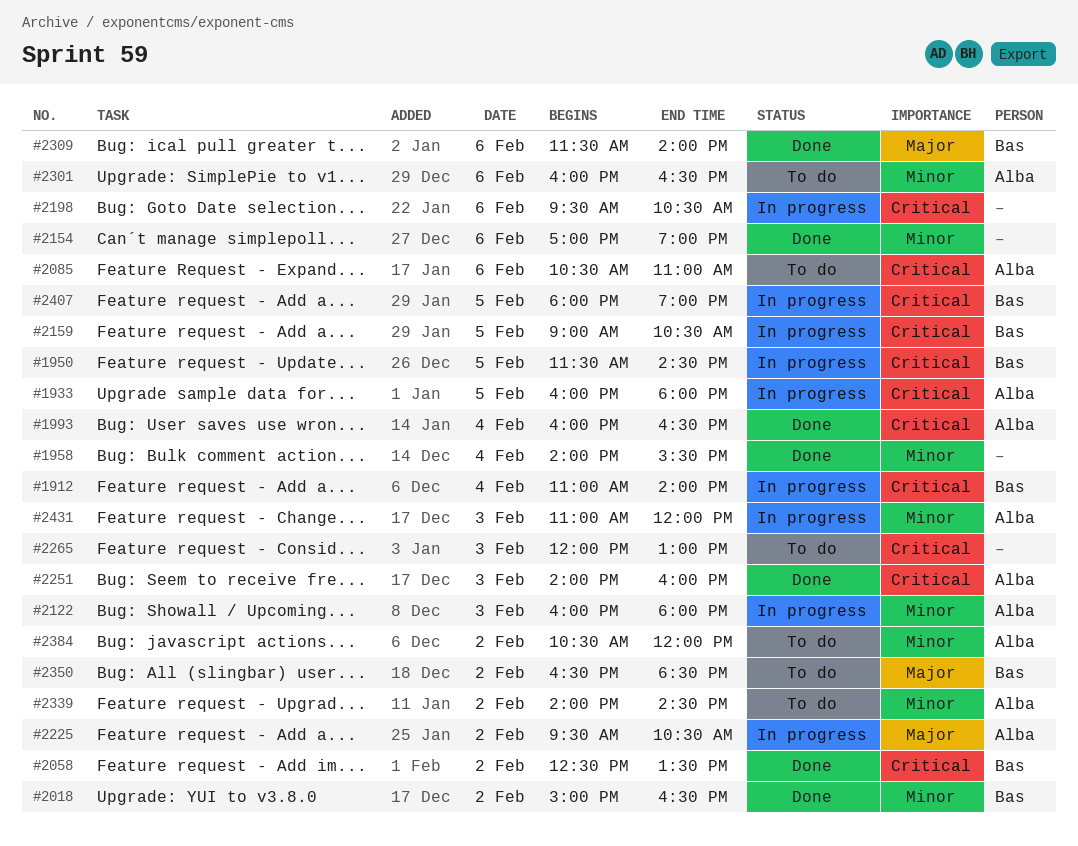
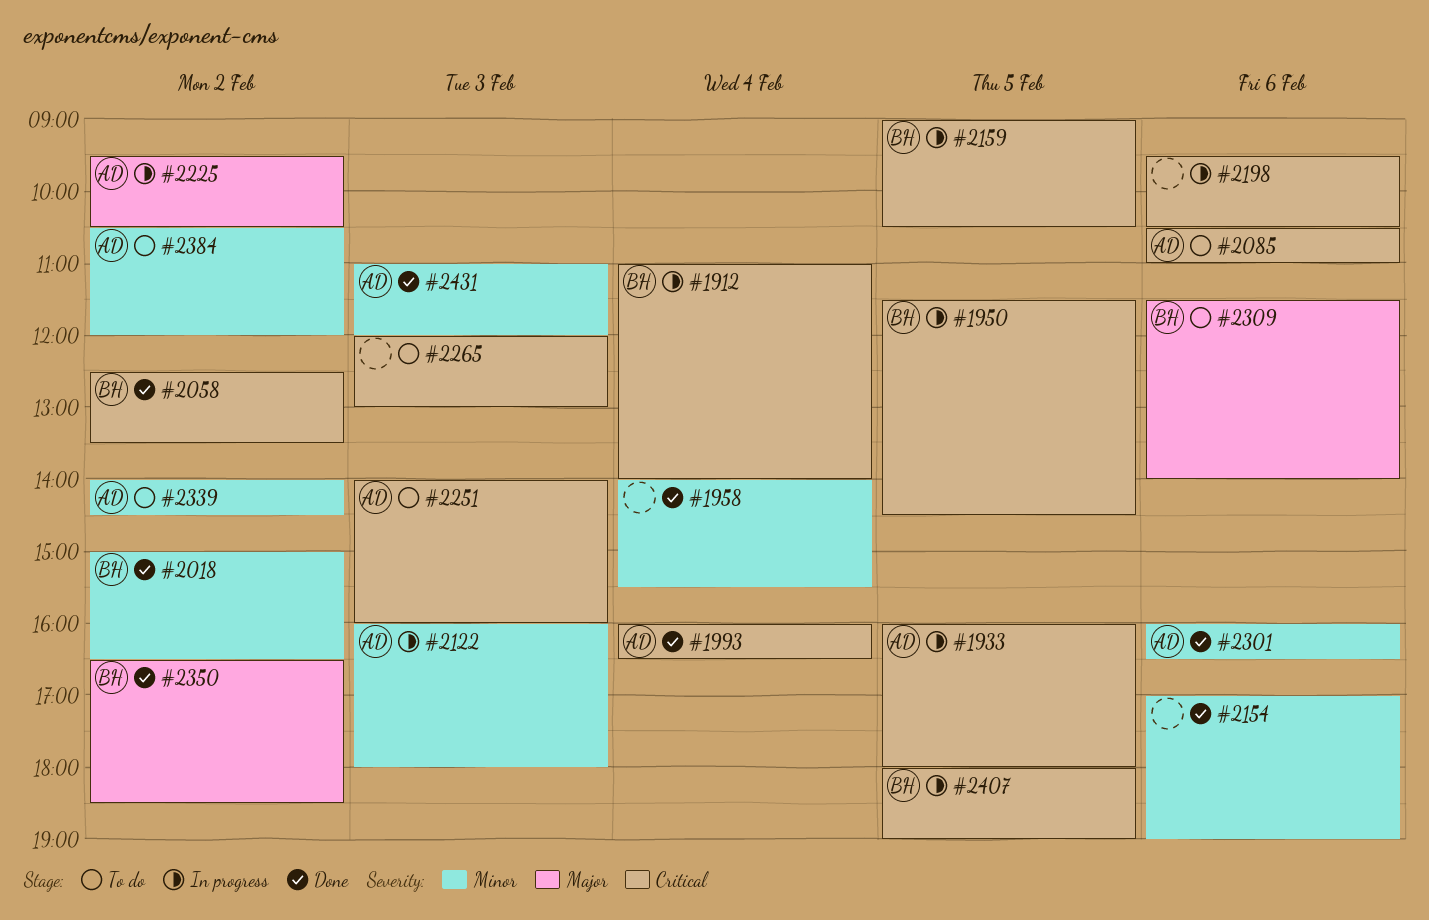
#2251, status: Done -> To do
#2301, status: To do -> Done
#2309, status: Done -> To do
#2350, status: To do -> Done
#2431, status: In progress -> Done

